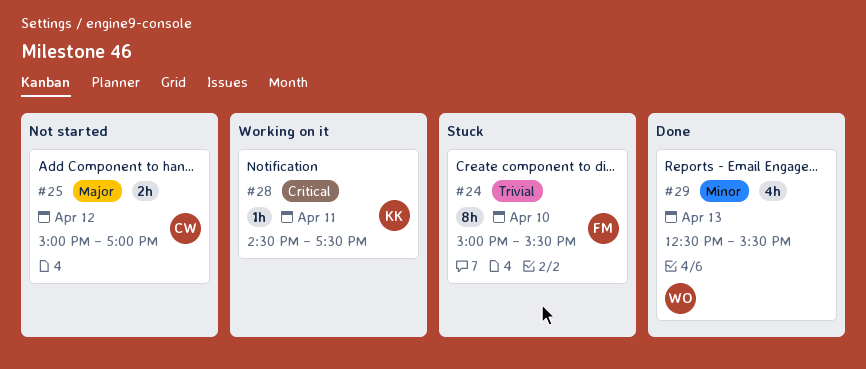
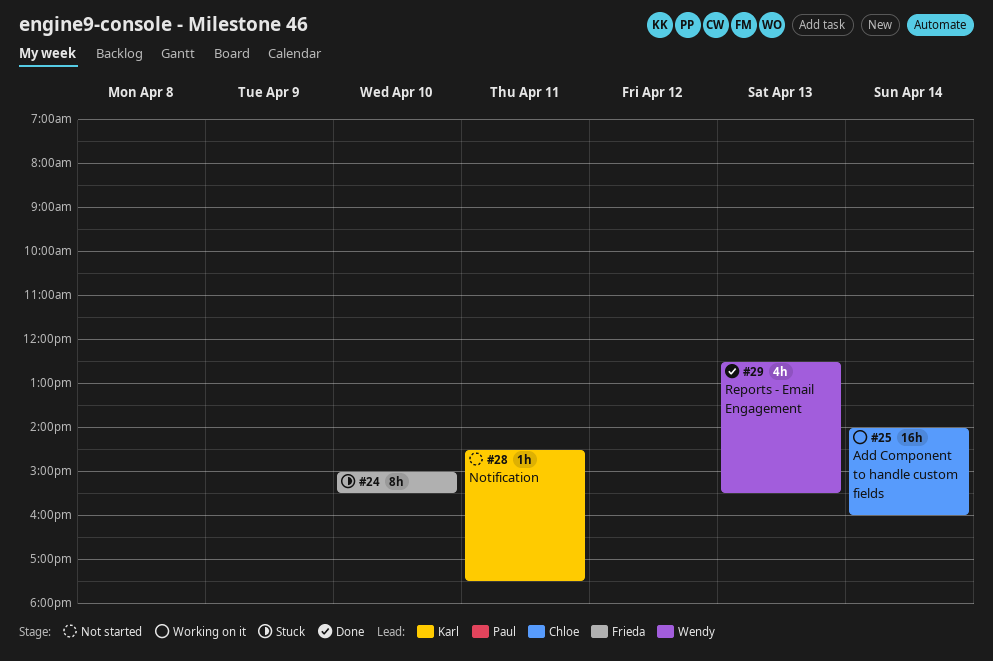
#25, status: Not started -> Working on it
#25, estimate: 2h -> 16h
#25, day: Apr 12 -> Apr 14
#25, begins: 15:00 -> 14:00
#25, ends: 17:00 -> 16:00
#28, status: Working on it -> Not started

